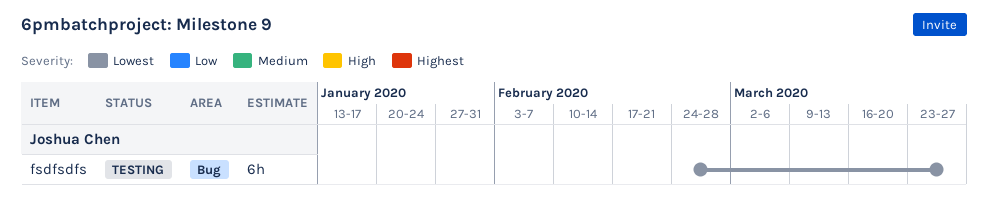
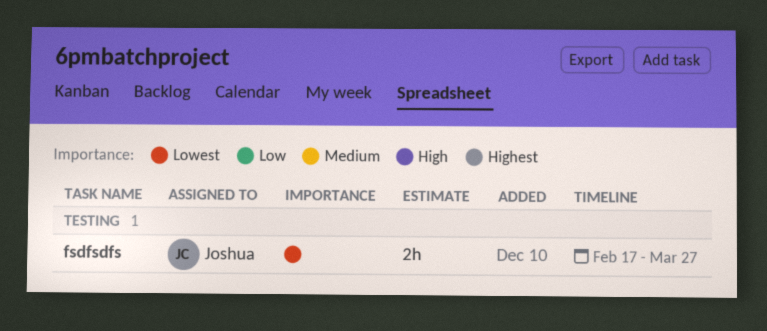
fsdfsdfs, estimate: 6h -> 2h
fsdfsdfs, start: Feb 24 -> Feb 17

